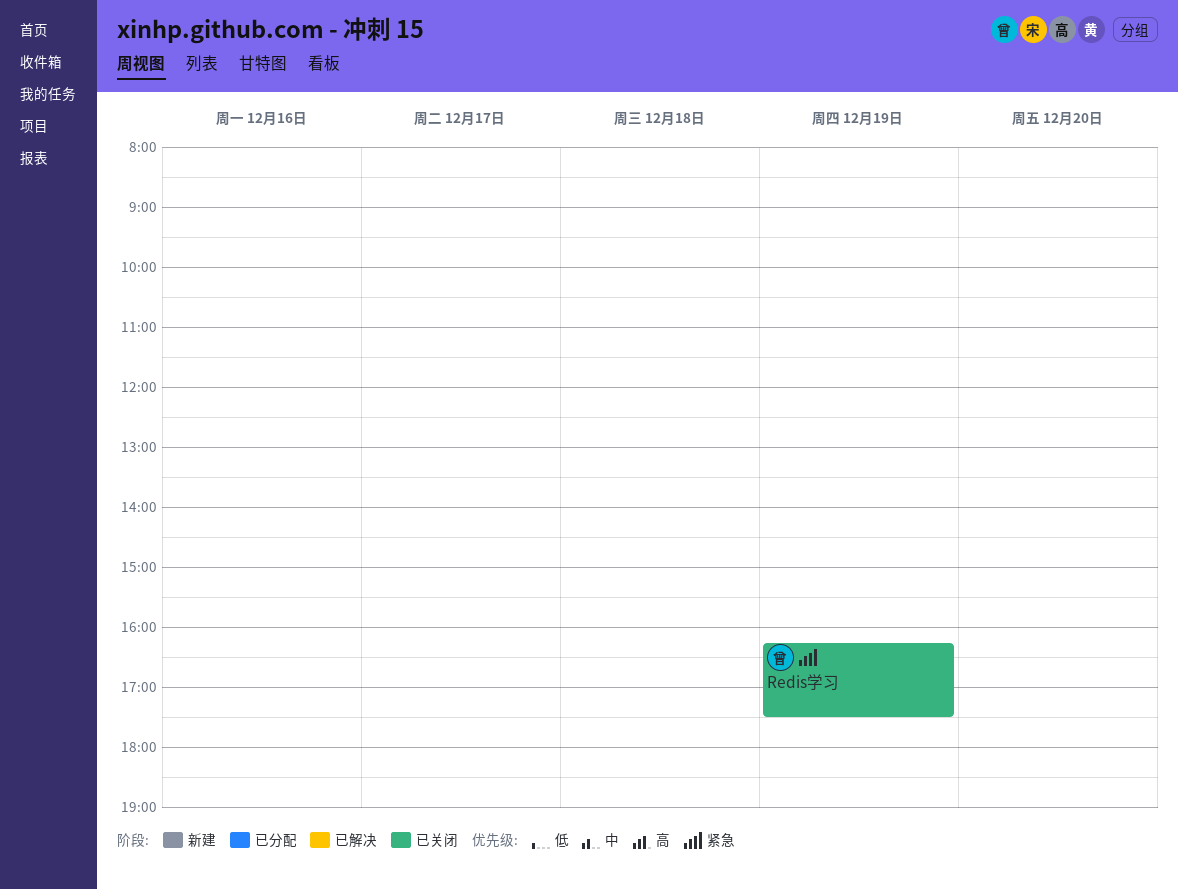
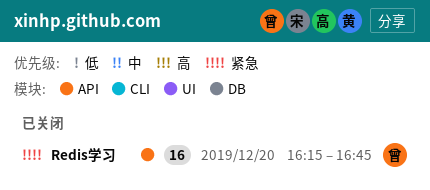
Redis学习, day: Dec 19 -> Dec 20
Redis学习, ends: 17:30 -> 16:45

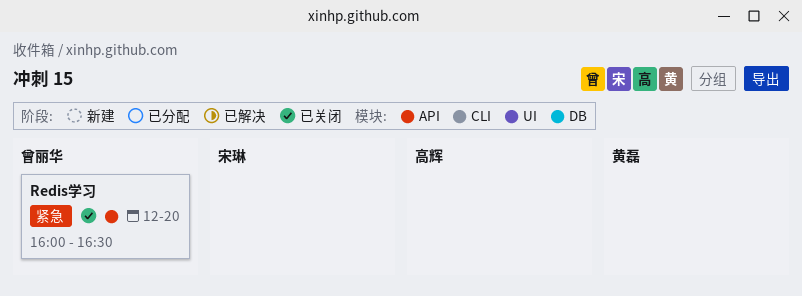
Redis学习, begins: 16:15 -> 16:00
Redis学习, ends: 16:45 -> 16:30

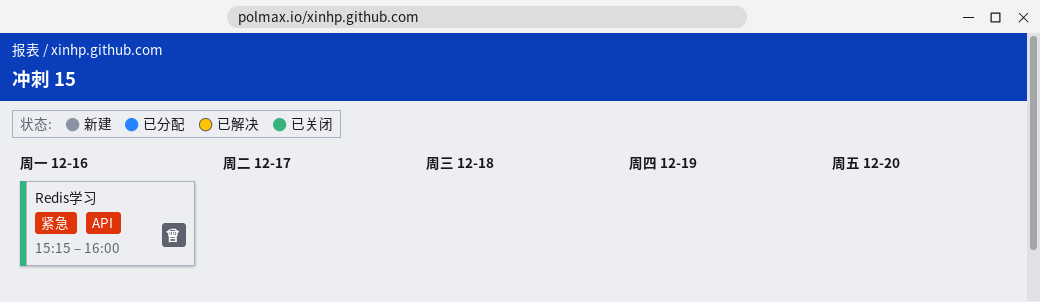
Redis学习, day: Dec 20 -> Dec 16
Redis学习, begins: 16:00 -> 15:15
Redis学习, ends: 16:30 -> 16:00

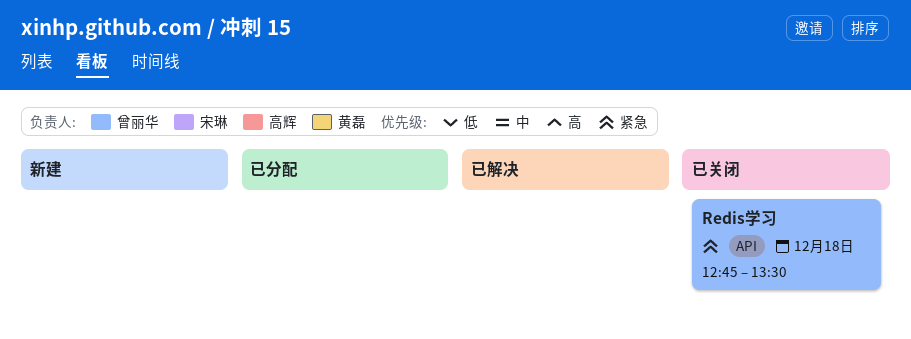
Redis学习, day: Dec 16 -> Dec 18
Redis学习, begins: 15:15 -> 12:45
Redis学习, ends: 16:00 -> 13:30

